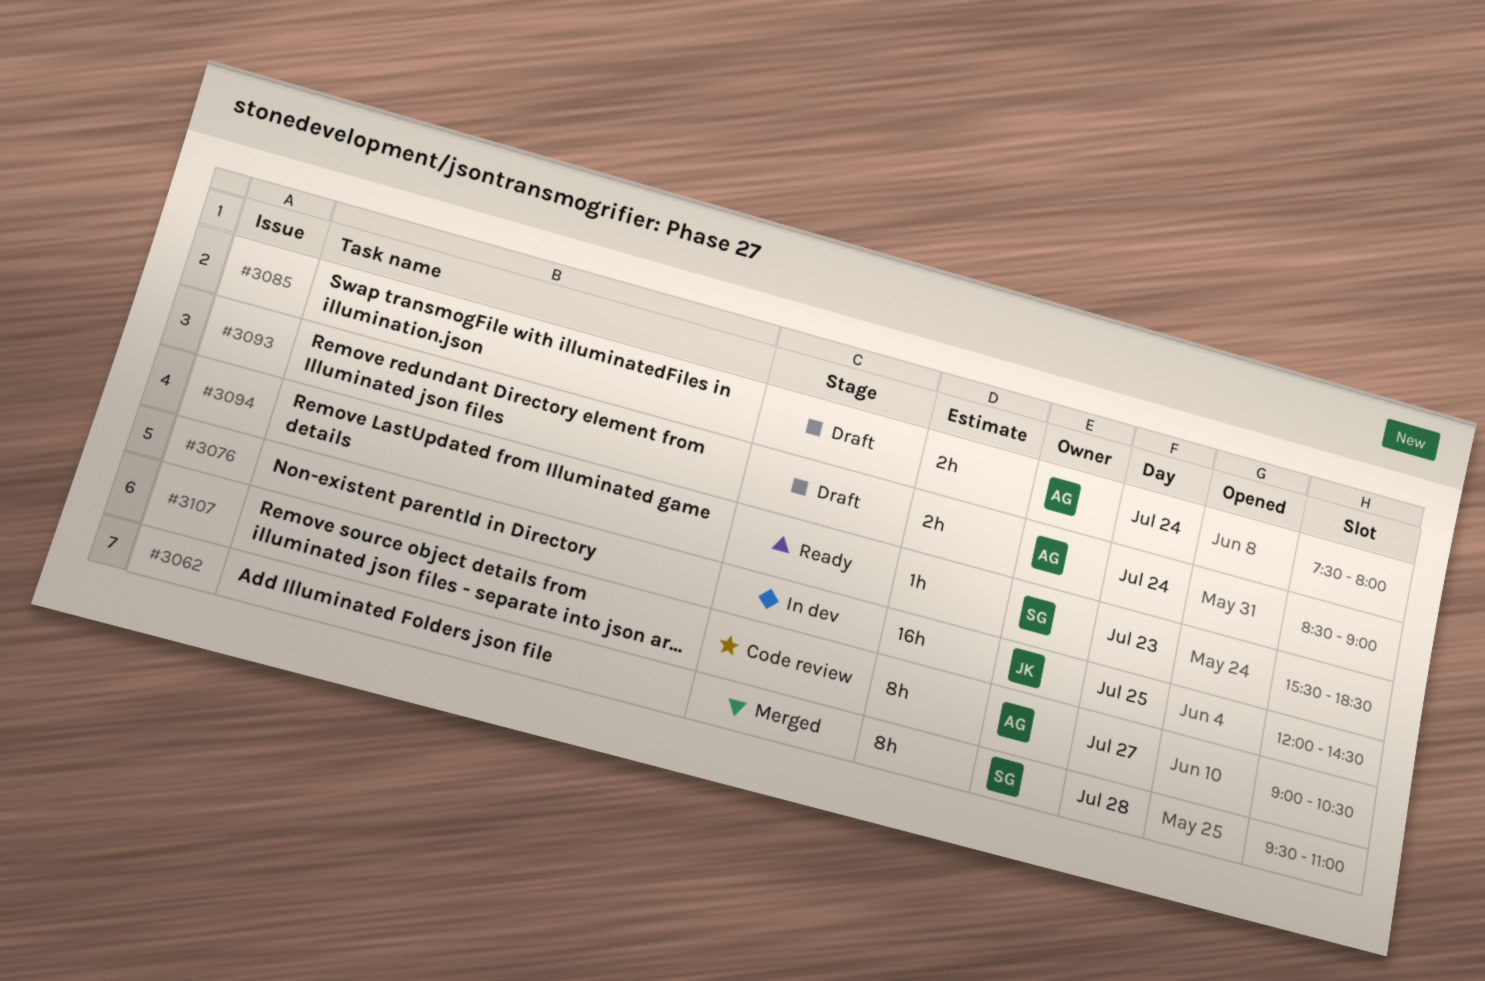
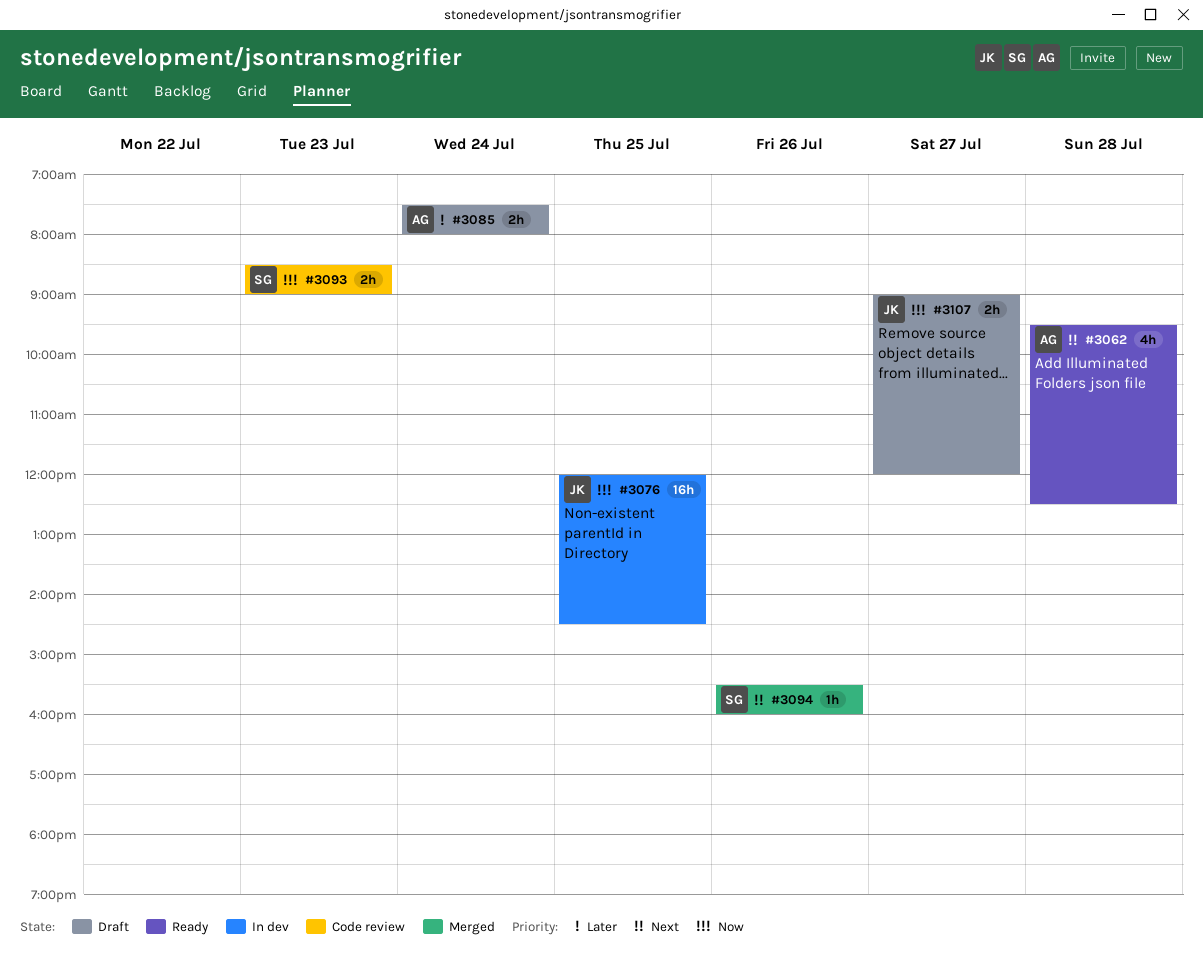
#3062, status: Merged -> Ready
#3062, owner: SG -> AG
#3062, estimate: 8h -> 4h
#3062, ends: 11:00 -> 12:30
#3093, status: Draft -> Code review
#3093, owner: AG -> SG
#3093, day: Jul 24 -> Jul 23
#3094, status: Ready -> Merged
#3094, day: Jul 23 -> Jul 26
#3094, ends: 18:30 -> 16:00
#3107, status: Code review -> Draft
#3107, owner: AG -> JK
#3107, estimate: 8h -> 2h
#3107, ends: 10:30 -> 12:00

